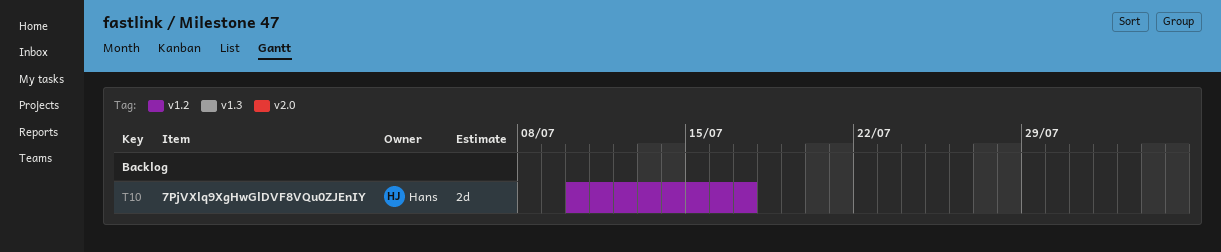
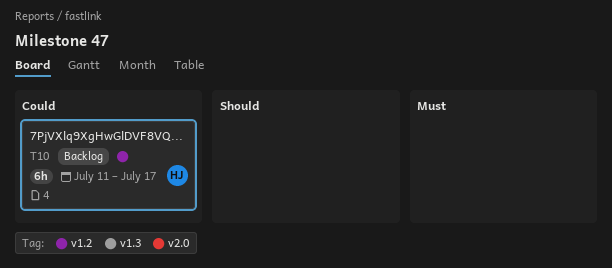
T10, estimate: 2d -> 6h
T10, start: Jul 10 -> Jul 11

